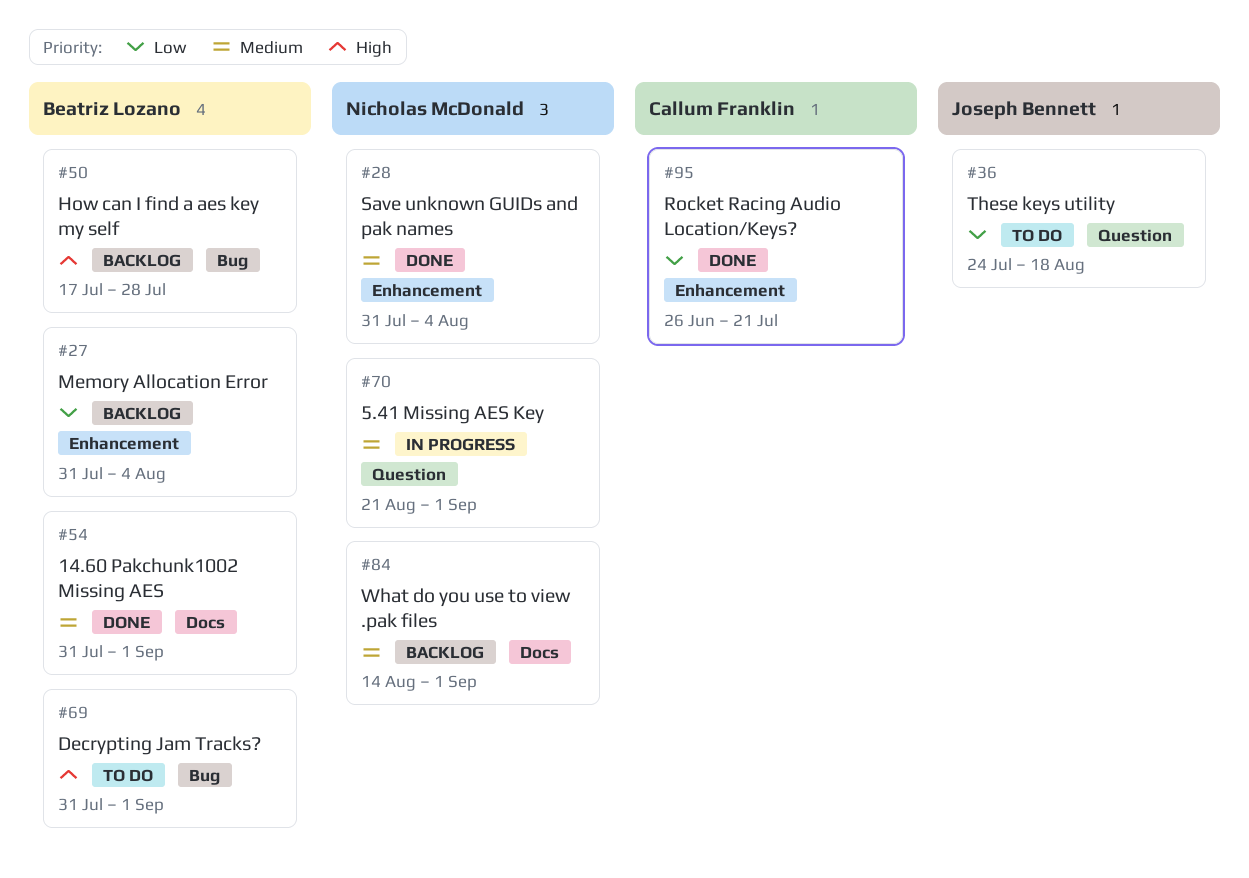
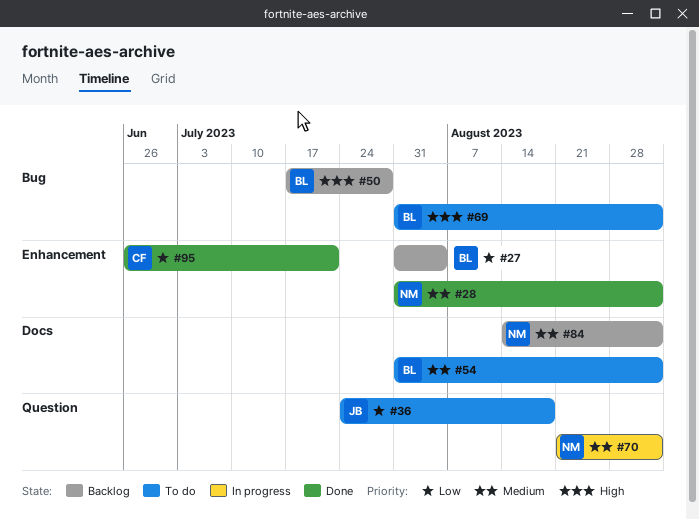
#28, due: Aug 4 -> Sep 1
#54, status: Done -> To do

